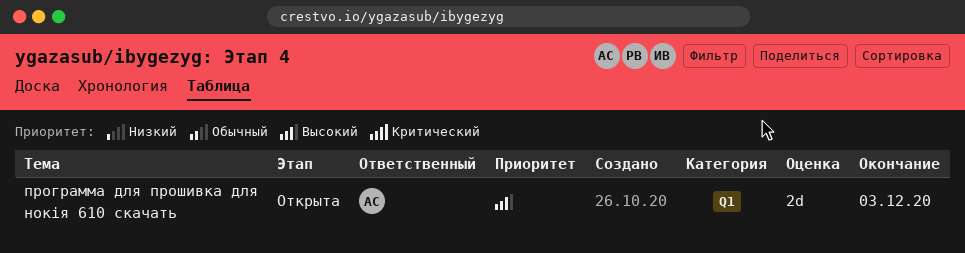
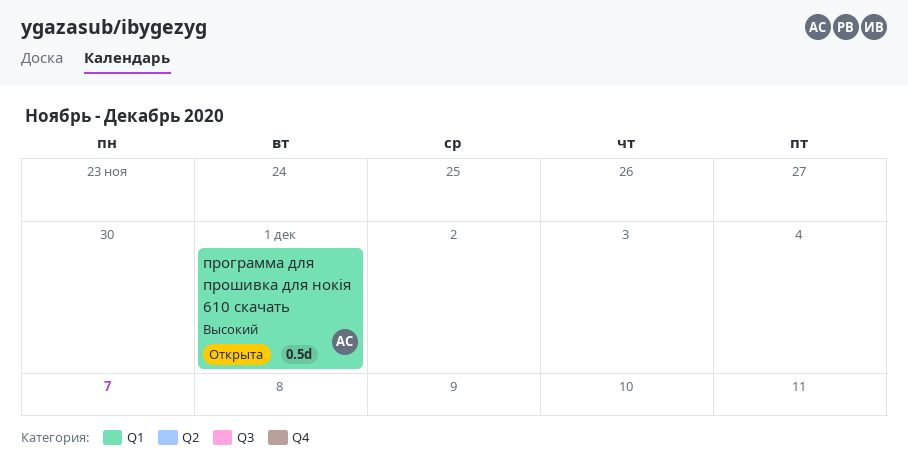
программа для прошивка для нокія 610 скачать, estimate: 2d -> 0.5d
программа для прошивка для нокія 610 скачать, due: Dec 3 -> Dec 1

